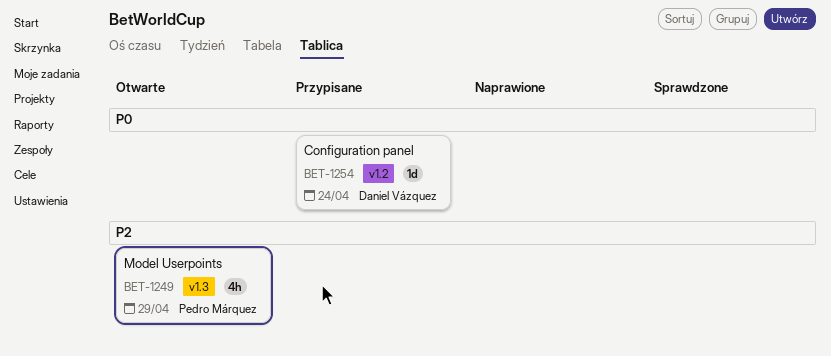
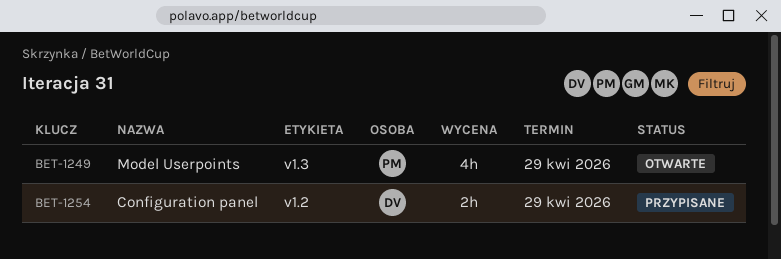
BET-1254, estimate: 1d -> 2h
BET-1254, due: Apr 24 -> Apr 29

